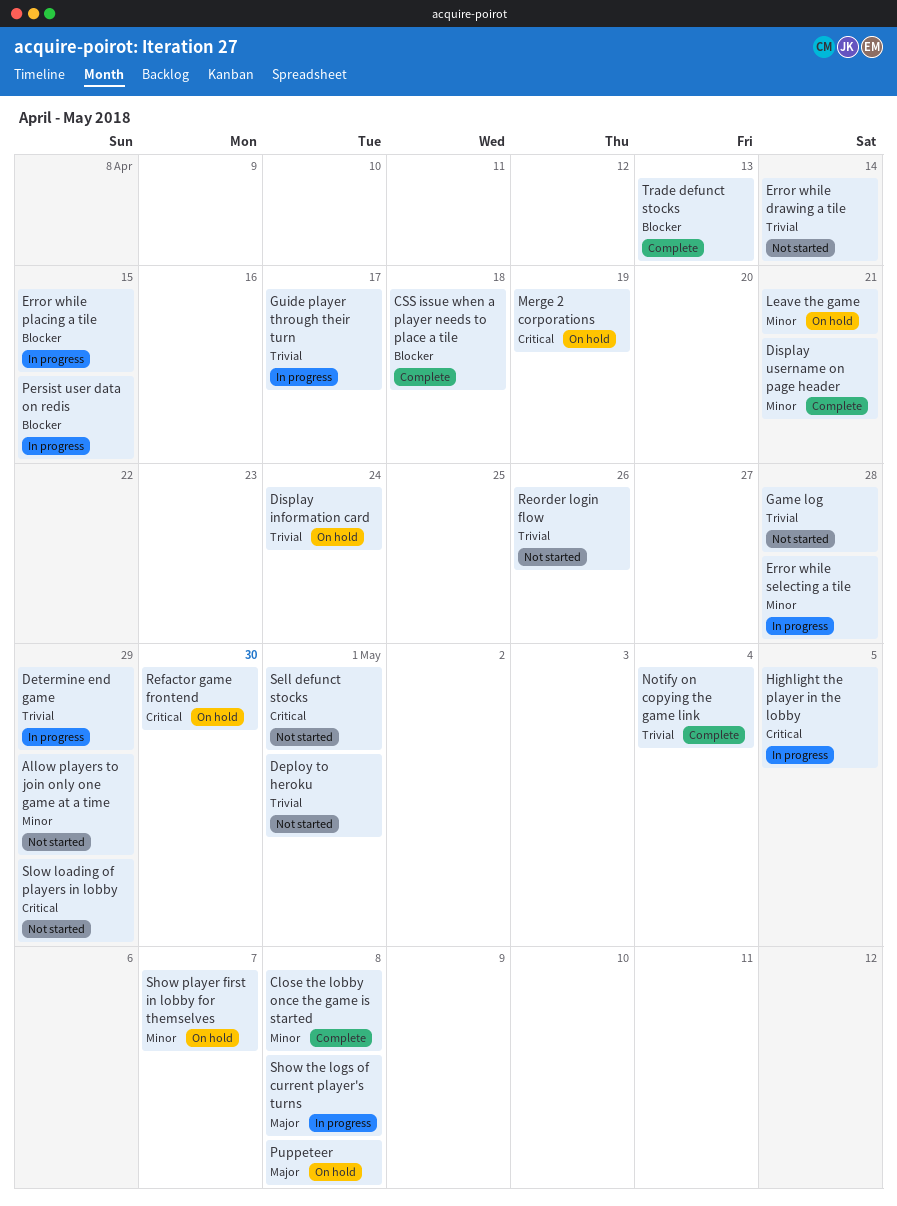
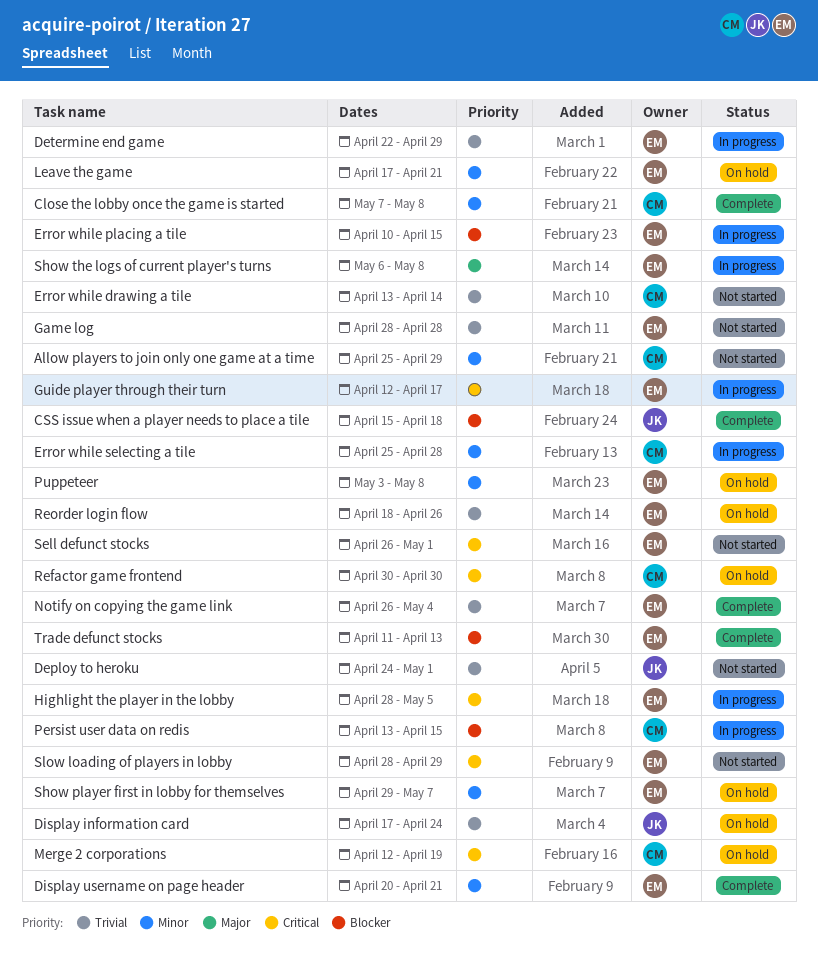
Guide player through their turn, priority: Trivial -> Critical
Puppeteer, priority: Major -> Minor
Reorder login flow, status: Not started -> On hold

